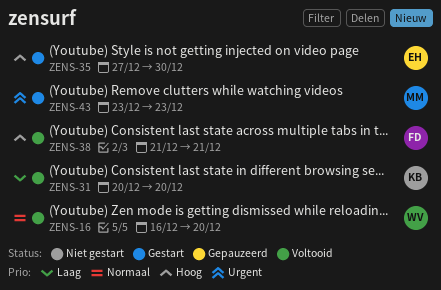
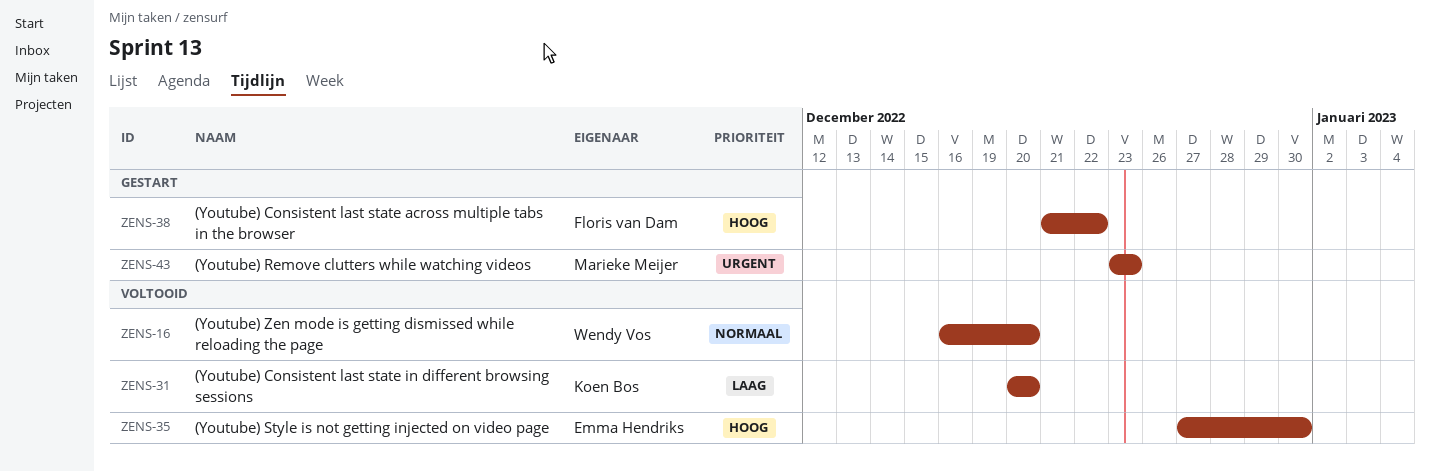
ZENS-35, status: Gestart -> Voltooid
ZENS-38, status: Voltooid -> Gestart
ZENS-38, due: Dec 21 -> Dec 22

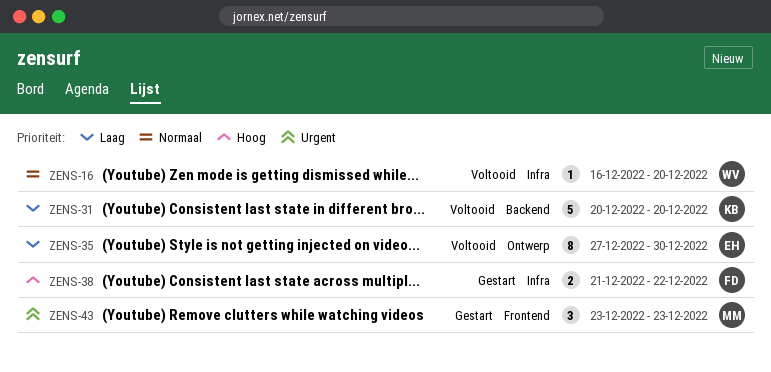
ZENS-35, priority: Hoog -> Laag

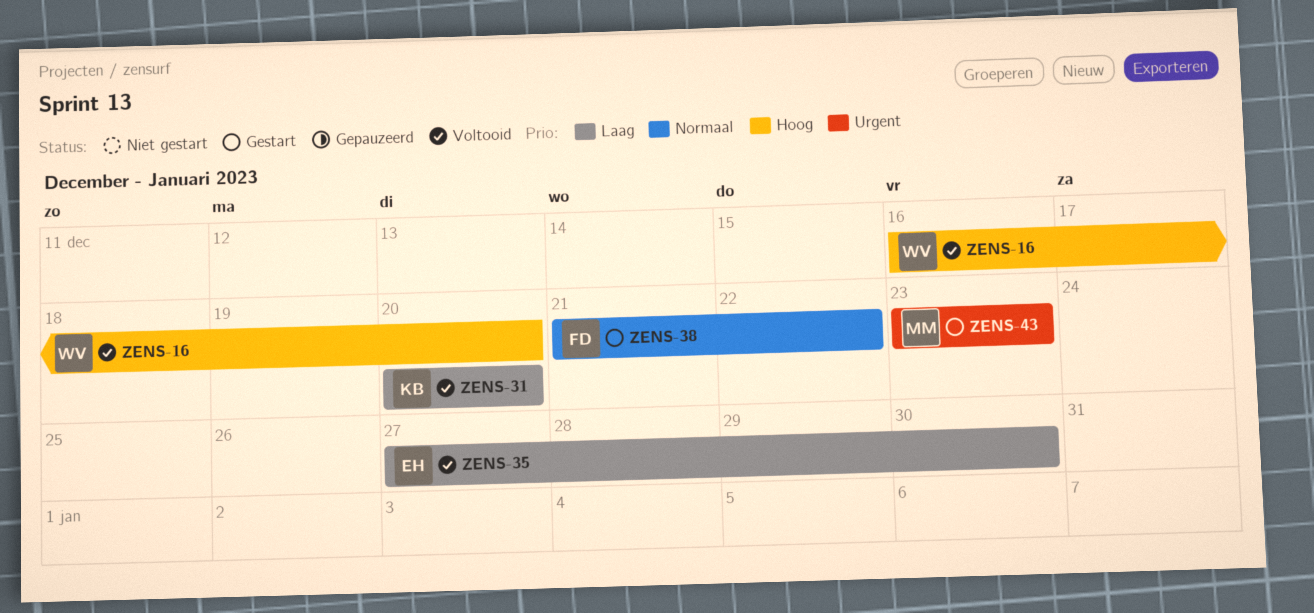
ZENS-16, priority: Normaal -> Hoog
ZENS-38, priority: Hoog -> Normaal

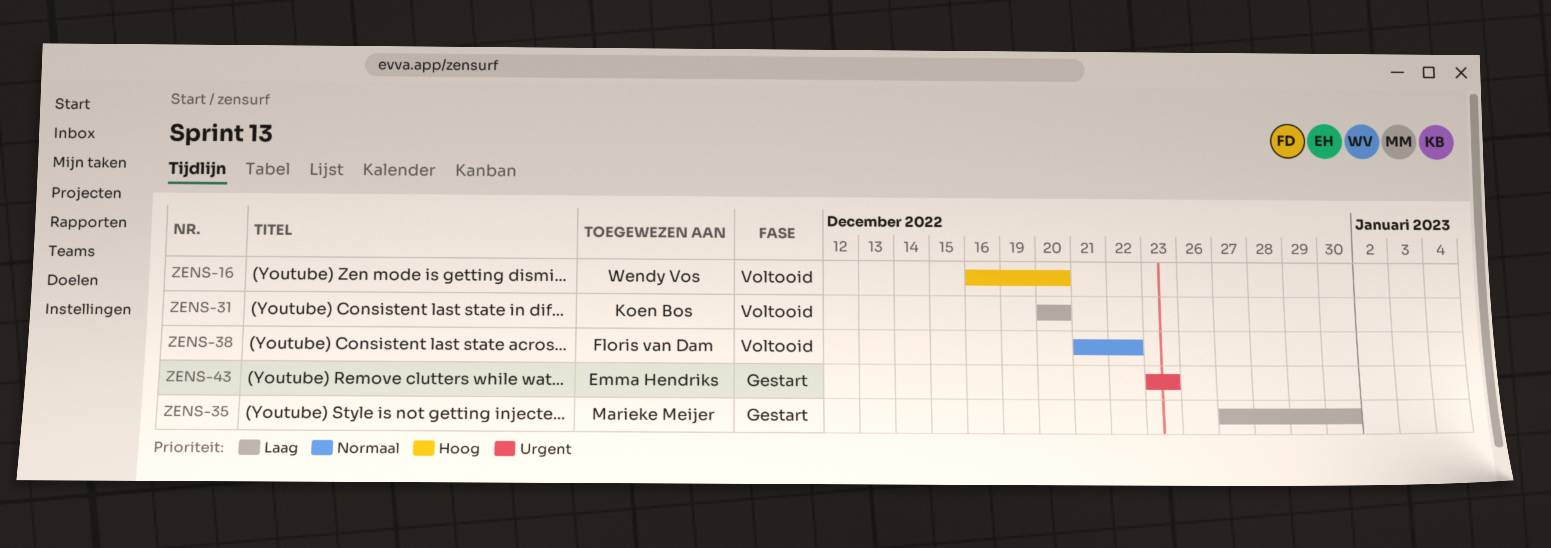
ZENS-35, status: Voltooid -> Gestart
ZENS-35, owner: Emma Hendriks -> Marieke Meijer
ZENS-38, status: Gestart -> Voltooid
ZENS-43, owner: Marieke Meijer -> Emma Hendriks

